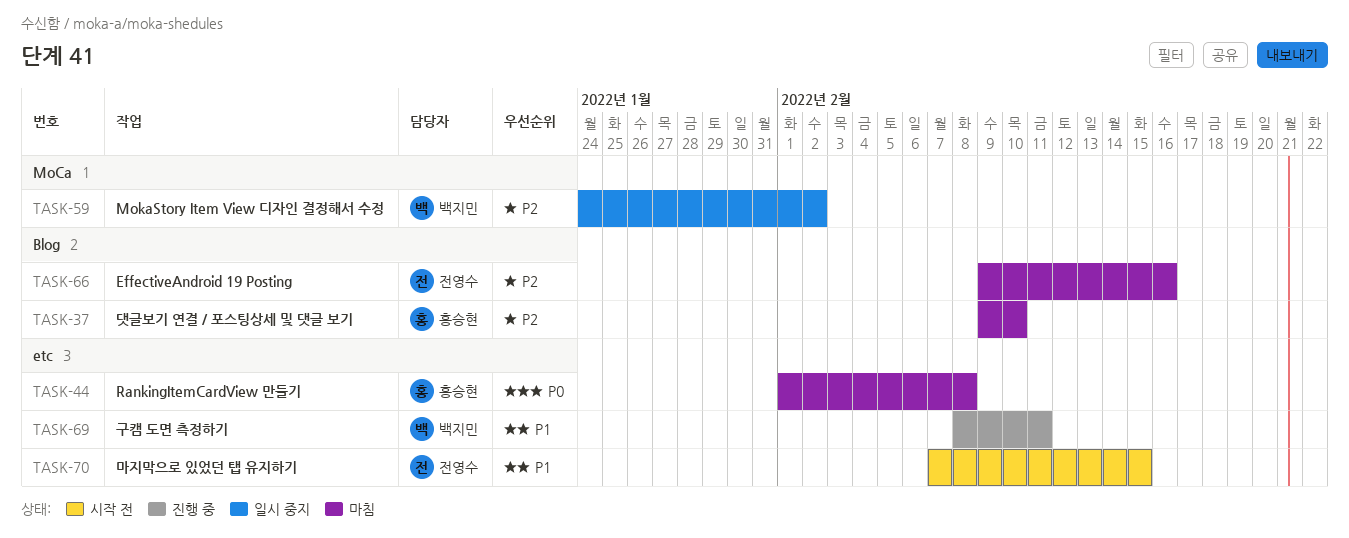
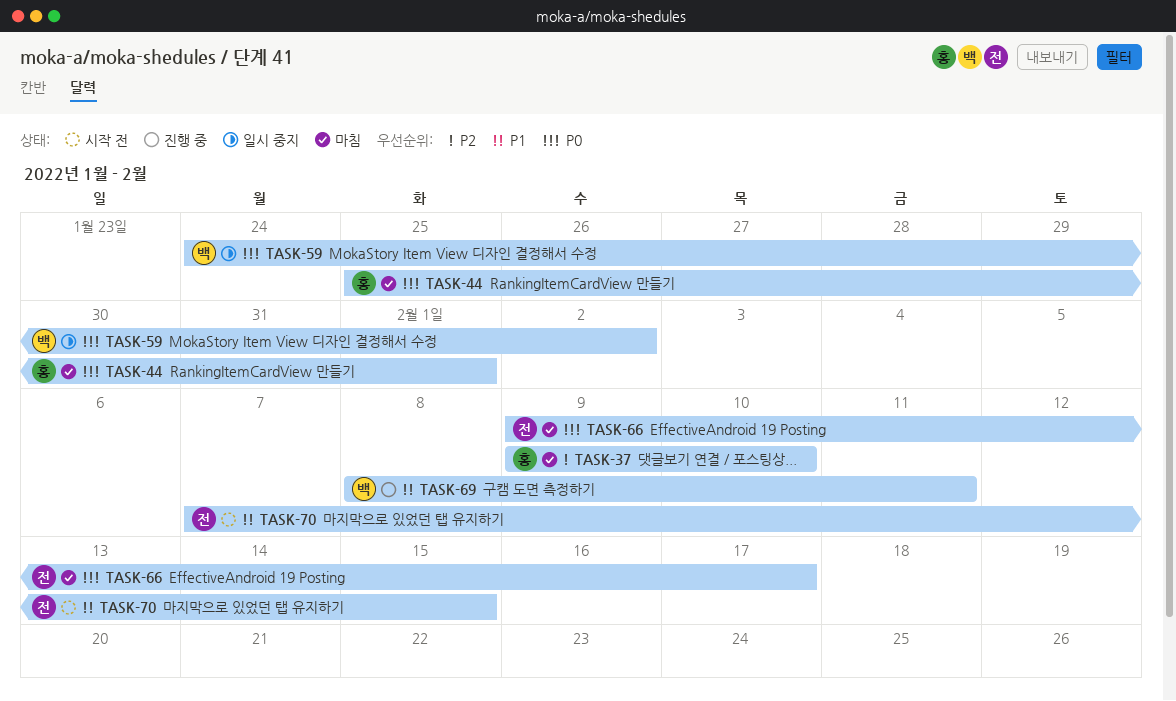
TASK-44, start: Feb 1 -> Jan 25
TASK-44, due: Feb 8 -> Feb 1
TASK-59, priority: P2 -> P0
TASK-66, priority: P2 -> P0
TASK-66, due: Feb 16 -> Feb 17

